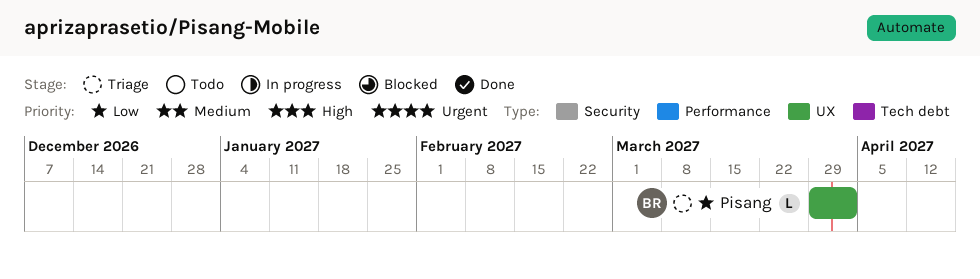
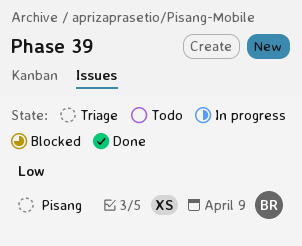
Pisang, estimate: L -> XS
Pisang, due: Apr 2 -> Apr 9

